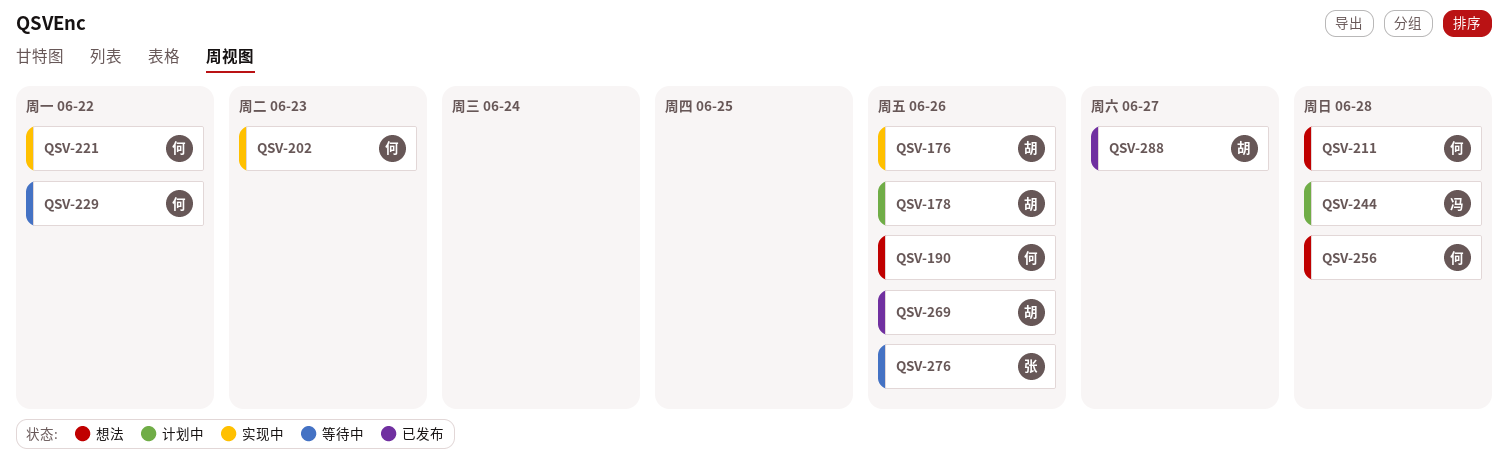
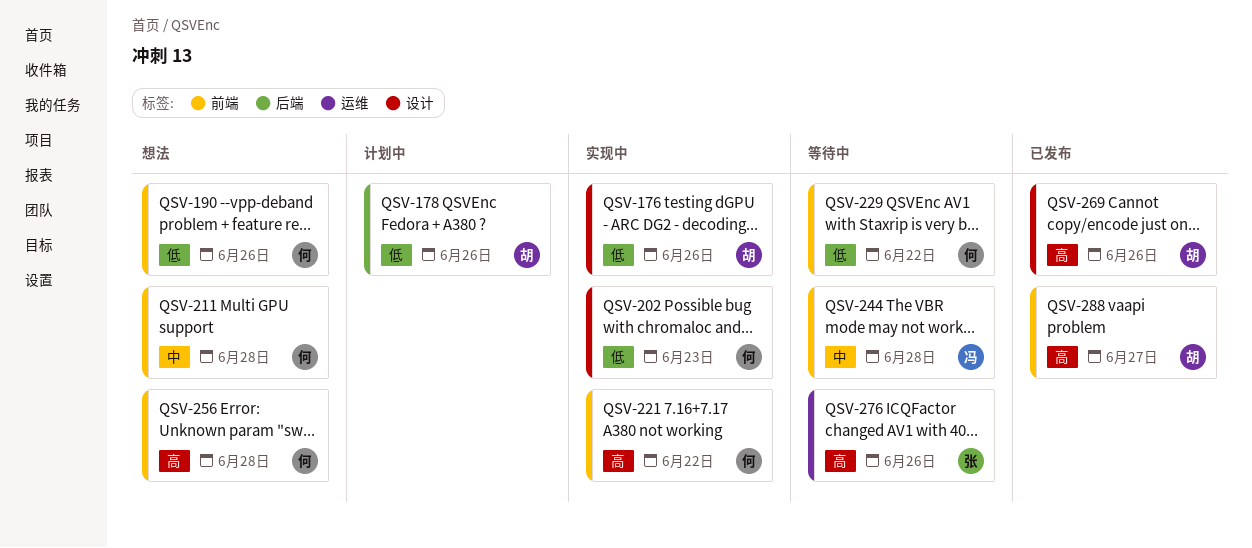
QSV-244, status: 计划中 -> 等待中

